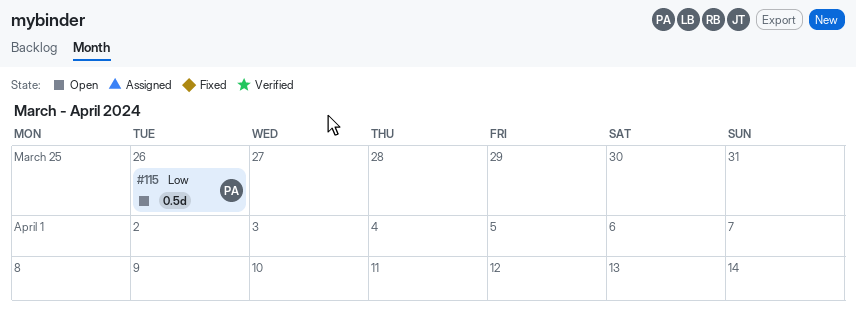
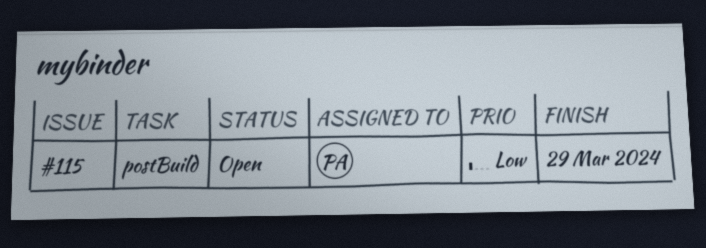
#115, due: Mar 26 -> Mar 29

